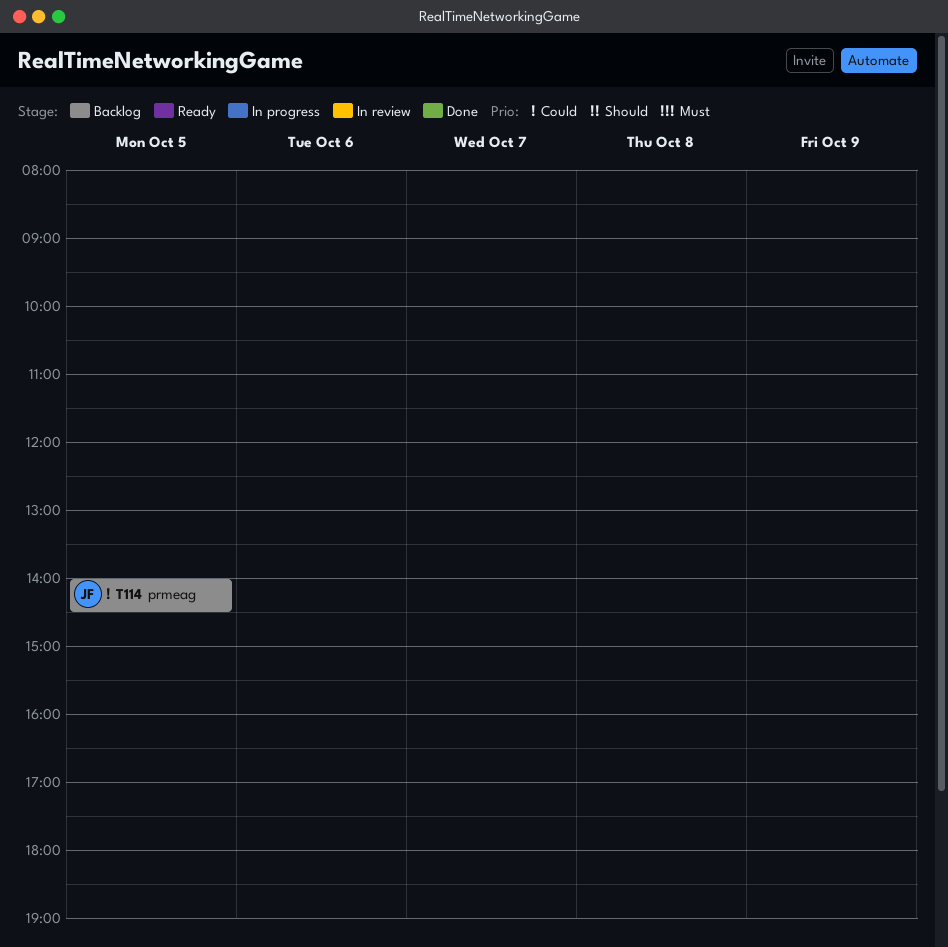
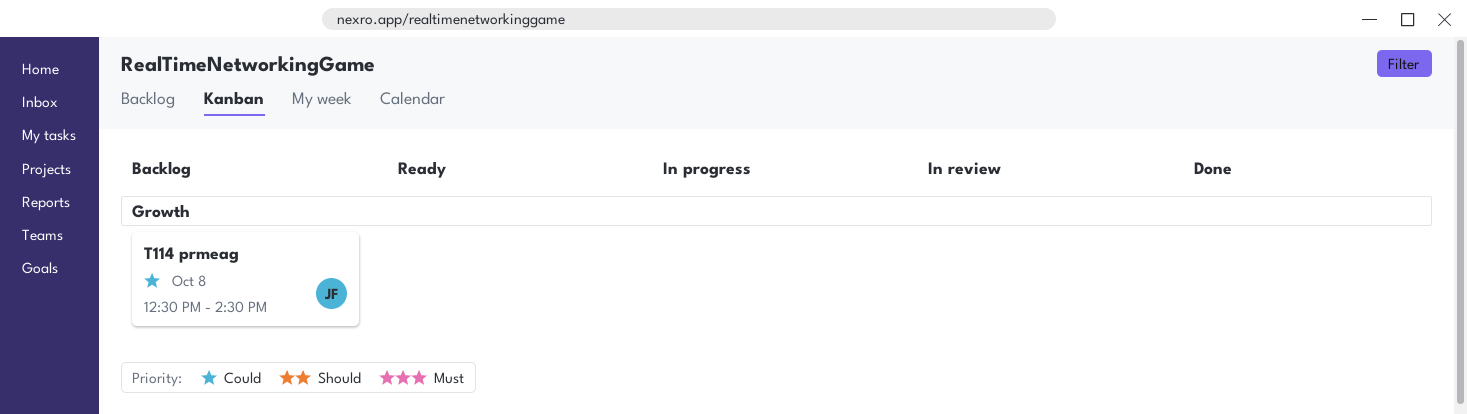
T114, day: Oct 5 -> Oct 8
T114, begins: 14:00 -> 12:30

